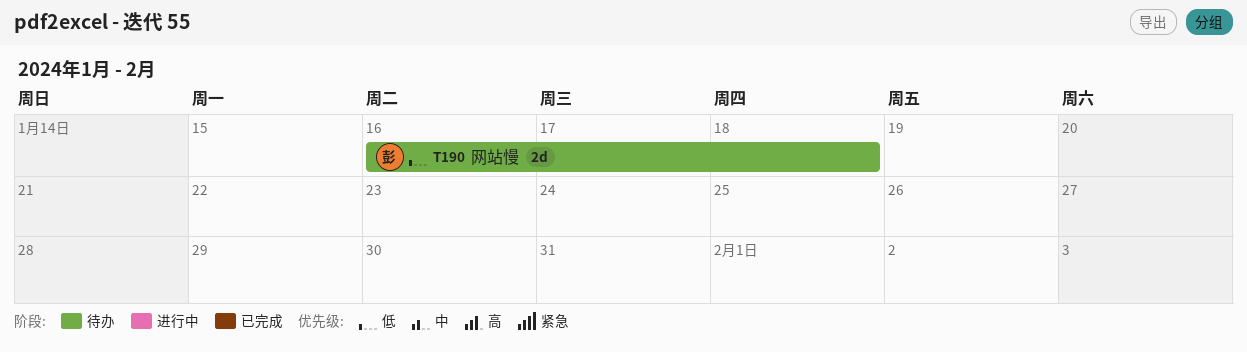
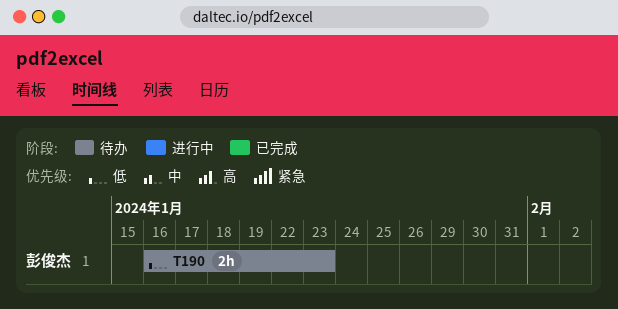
T190, estimate: 2d -> 2h
T190, due: Jan 18 -> Jan 23

